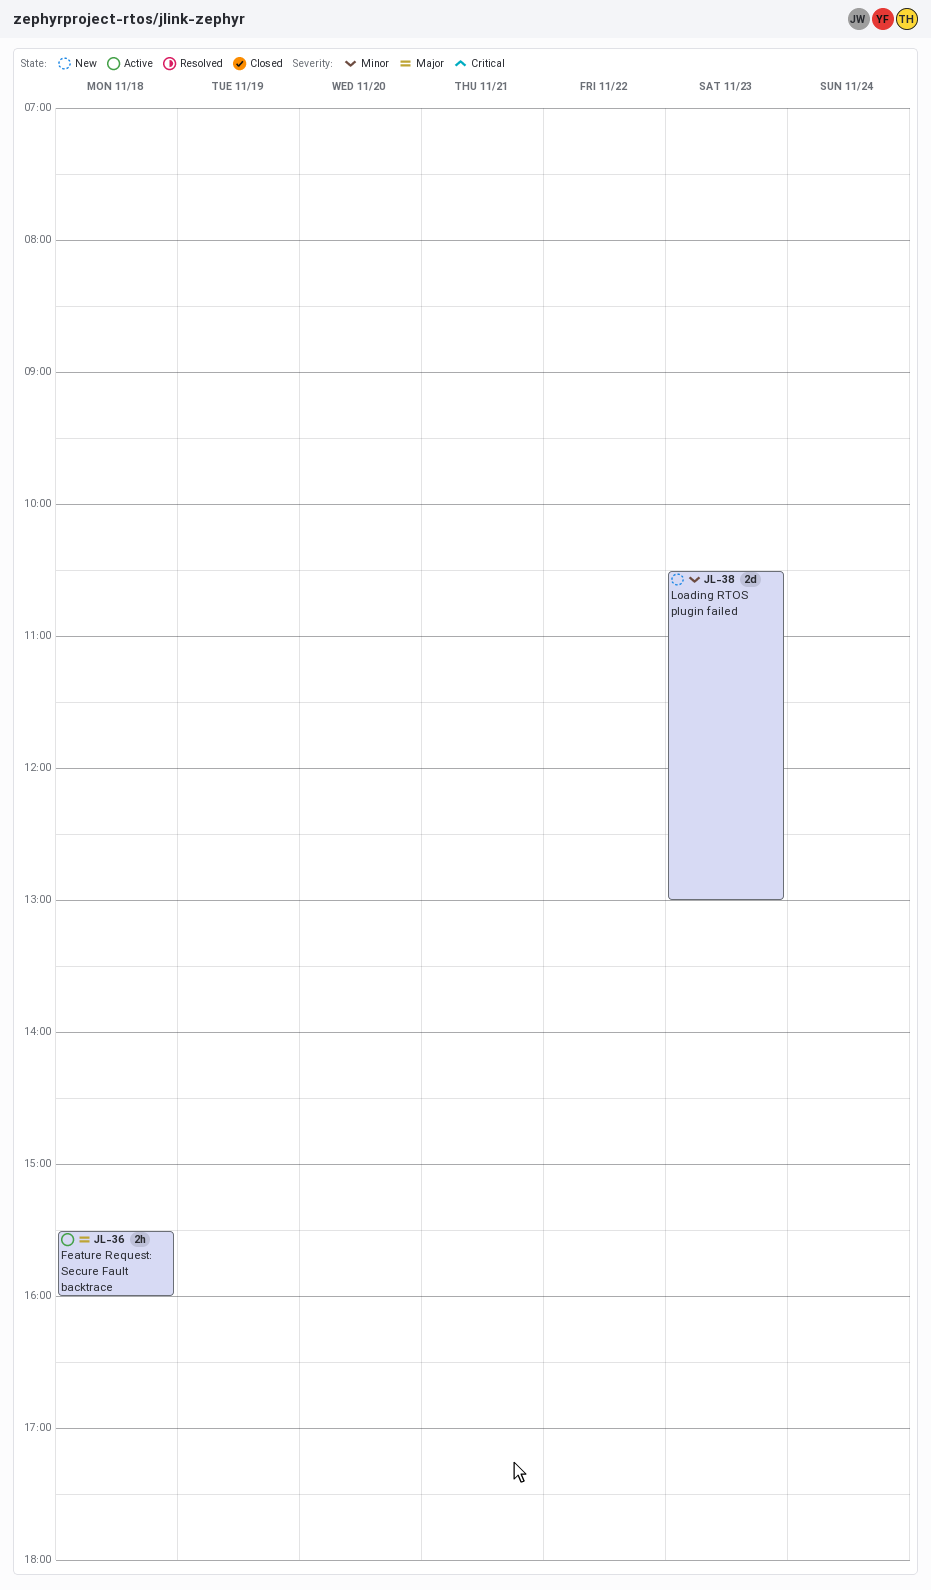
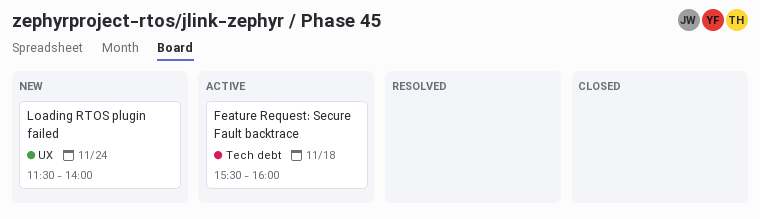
Loading RTOS plugin failed, day: Nov 23 -> Nov 24
Loading RTOS plugin failed, begins: 10:30 -> 11:30
Loading RTOS plugin failed, ends: 13:00 -> 14:00

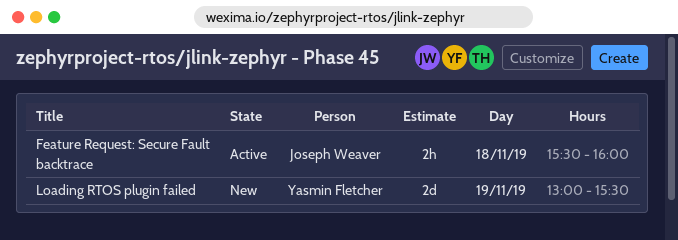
Loading RTOS plugin failed, day: Nov 24 -> Nov 19
Loading RTOS plugin failed, begins: 11:30 -> 13:00
Loading RTOS plugin failed, ends: 14:00 -> 15:30

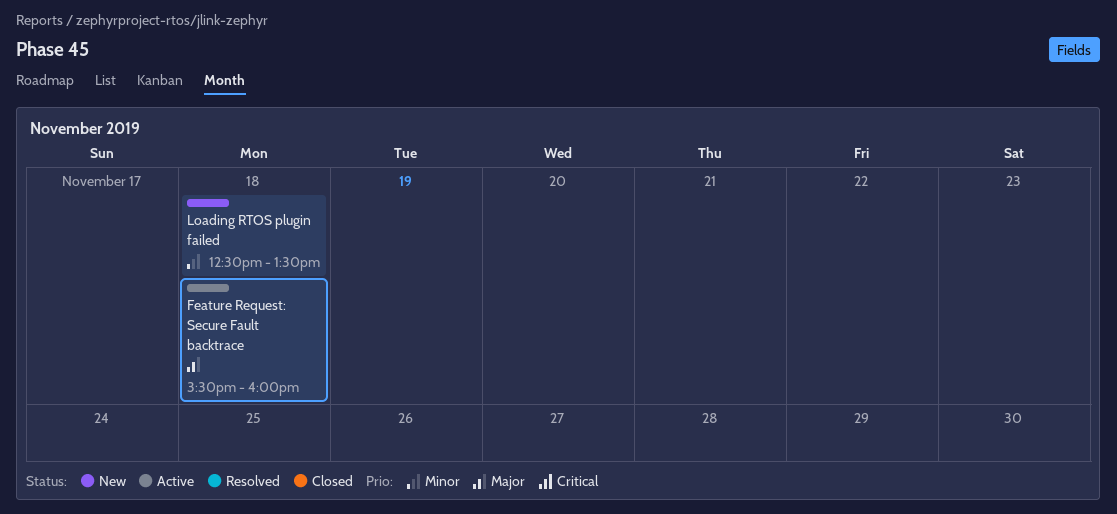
Loading RTOS plugin failed, day: Nov 19 -> Nov 18
Loading RTOS plugin failed, begins: 13:00 -> 12:30
Loading RTOS plugin failed, ends: 15:30 -> 13:30

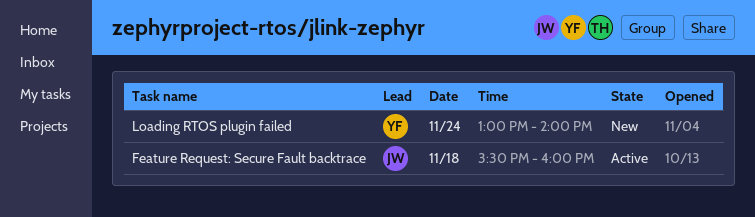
Loading RTOS plugin failed, day: Nov 18 -> Nov 24
Loading RTOS plugin failed, begins: 12:30 -> 13:00
Loading RTOS plugin failed, ends: 13:30 -> 14:00

